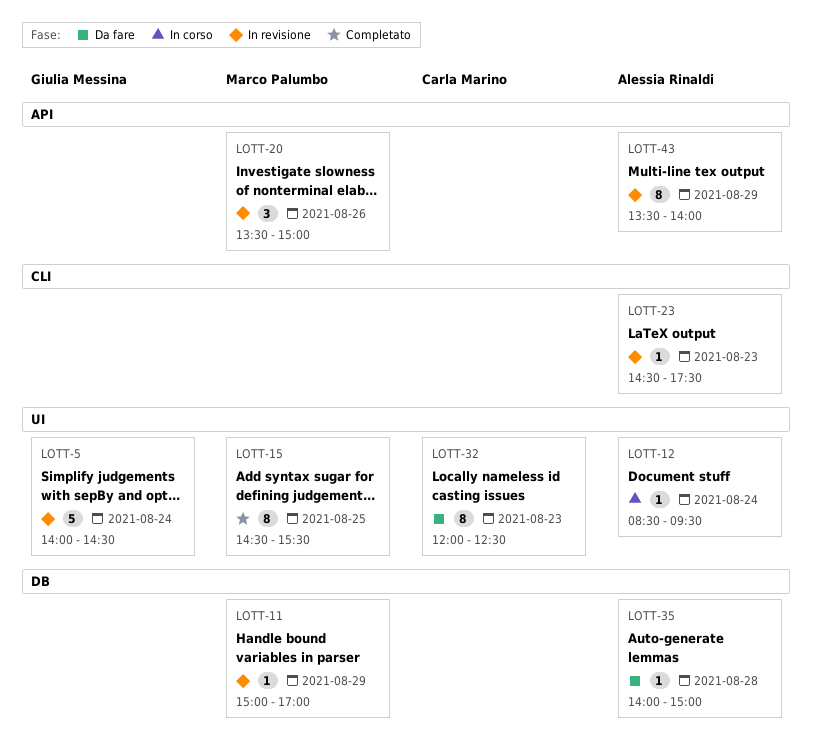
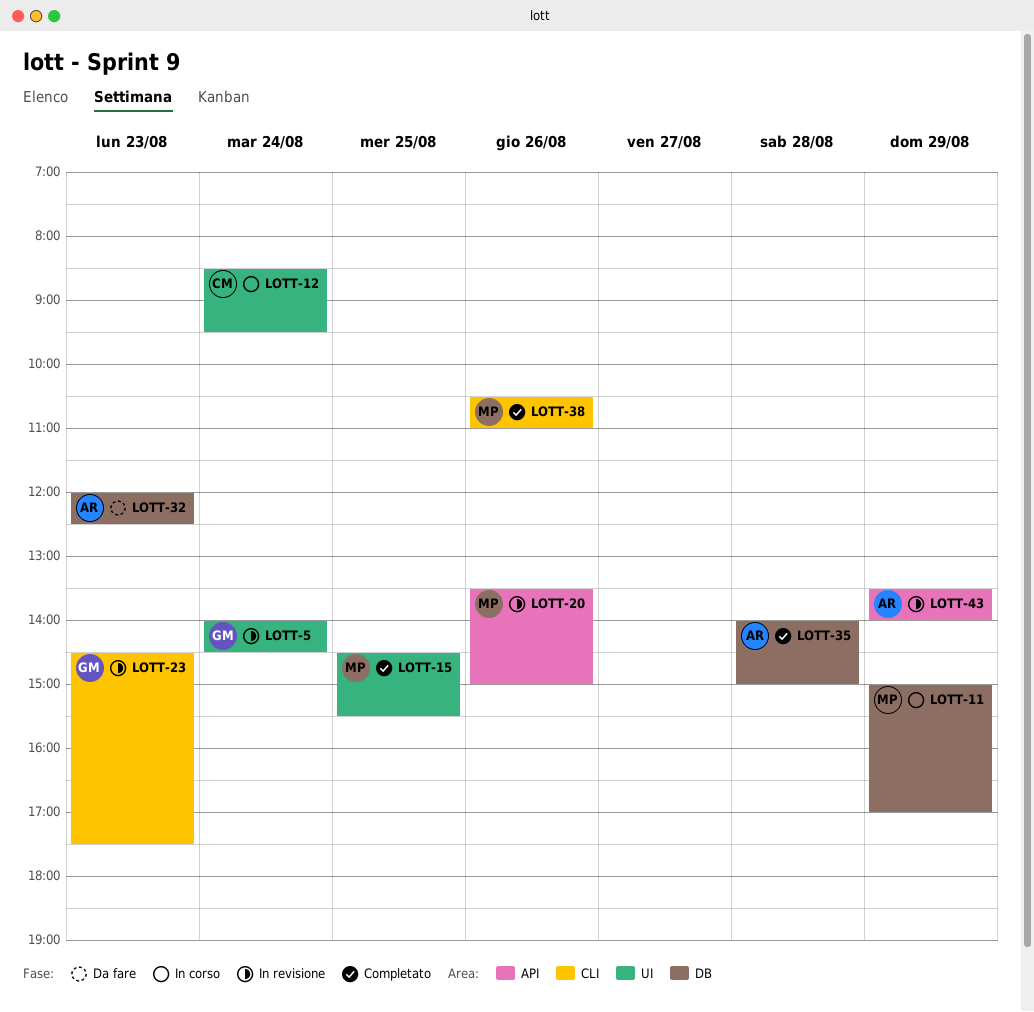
LOTT-11, status: In revisione -> In corso
LOTT-12, owner: Alessia Rinaldi -> Carla Marino
LOTT-23, owner: Alessia Rinaldi -> Giulia Messina
LOTT-32, owner: Carla Marino -> Alessia Rinaldi
LOTT-32, label: UI -> DB
LOTT-35, status: Da fare -> Completato
LOTT-38: none -> present

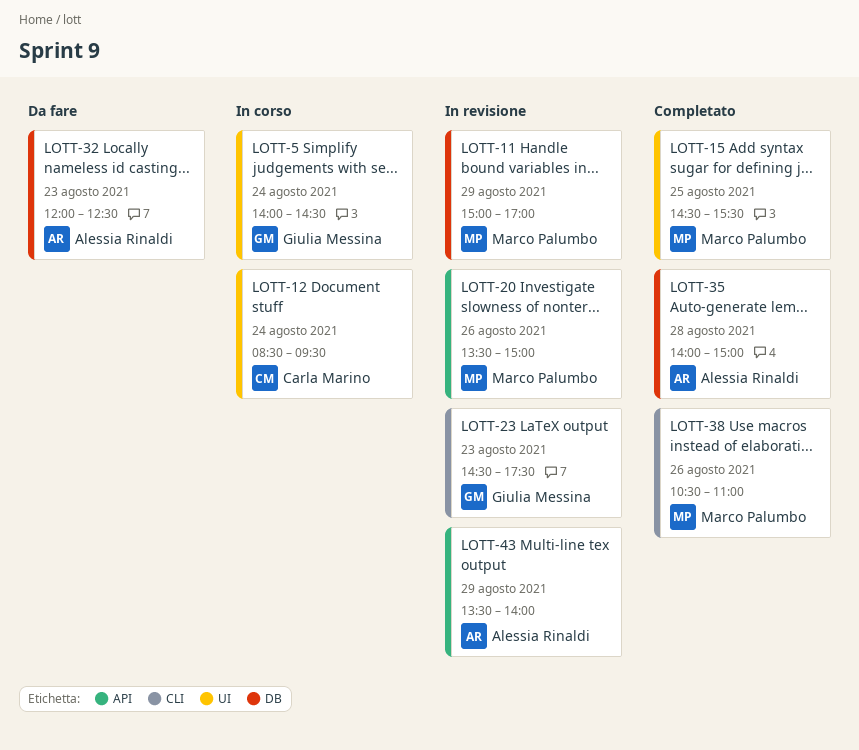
LOTT-5, status: In revisione -> In corso
LOTT-11, status: In corso -> In revisione

